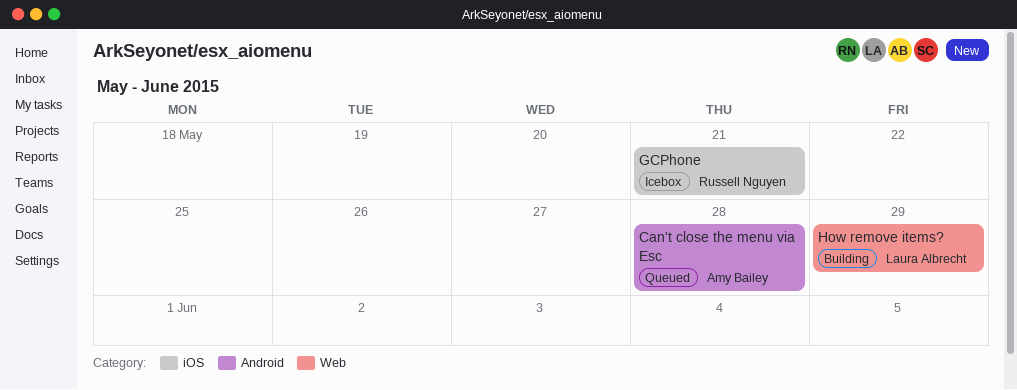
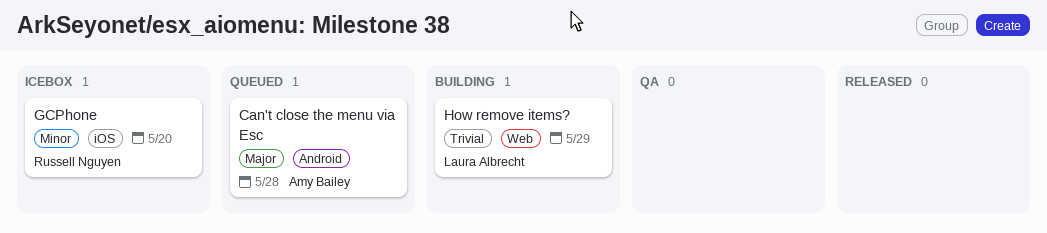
GCPhone, due: May 21 -> May 20

